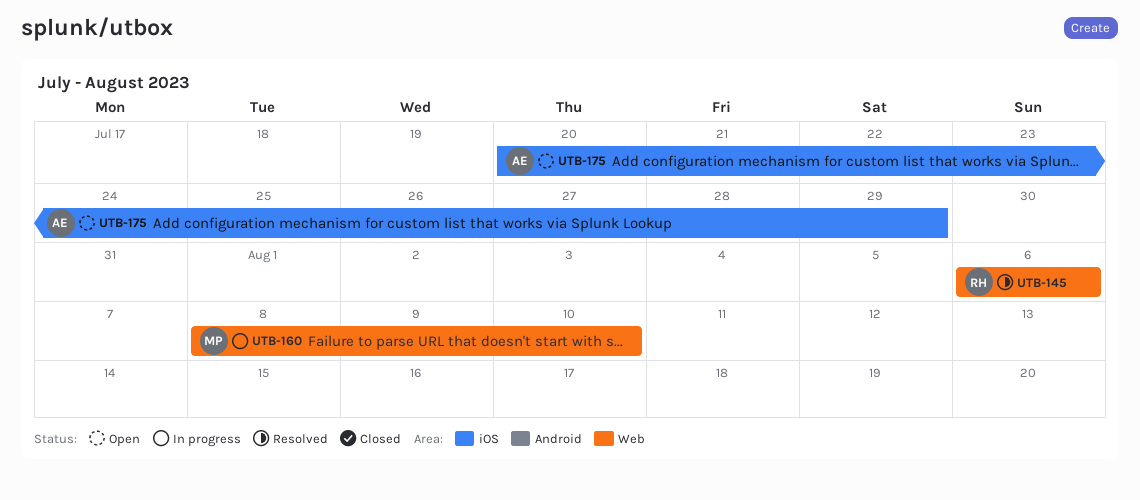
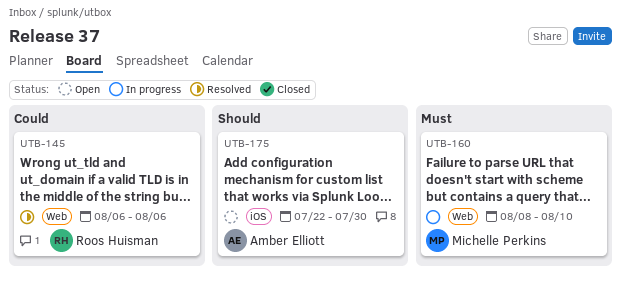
UTB-175, start: Jul 20 -> Jul 22
UTB-175, due: Jul 29 -> Jul 30

